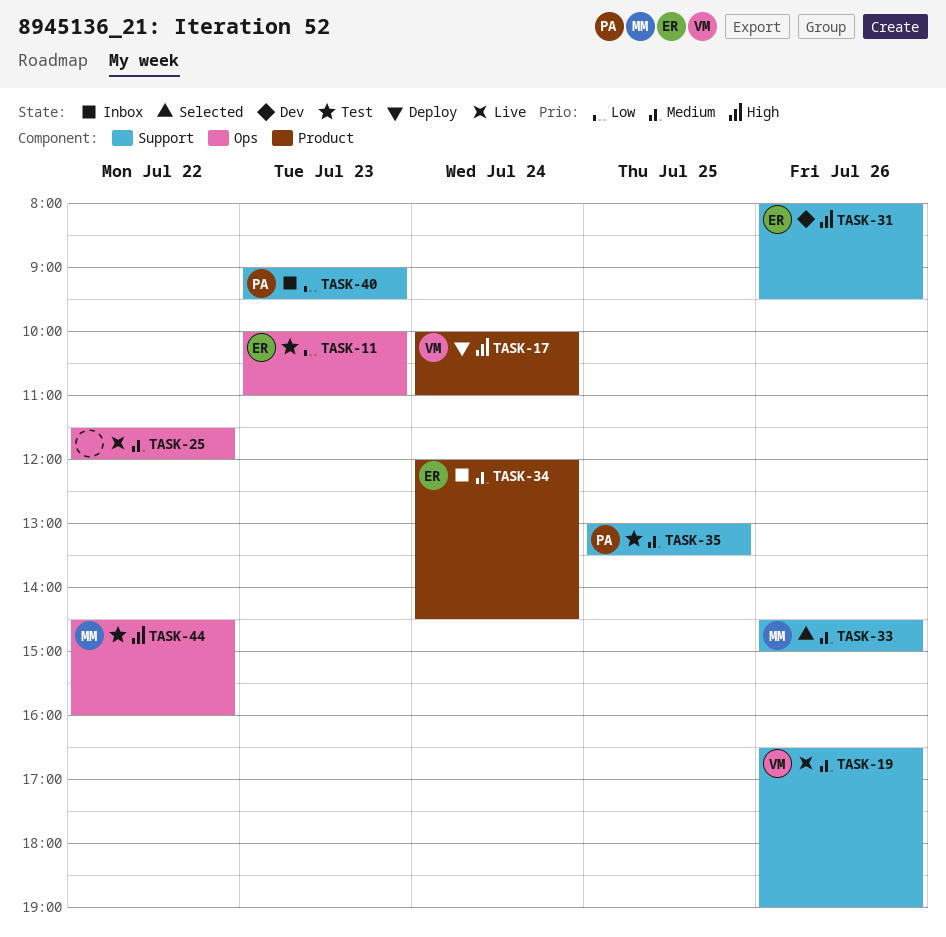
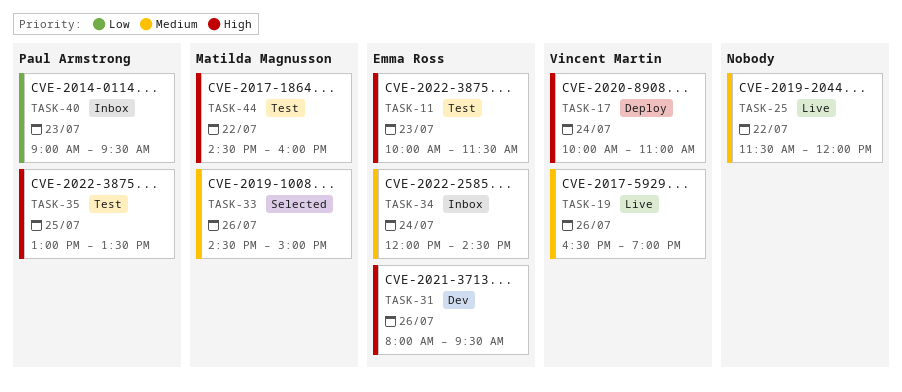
TASK-11, priority: Low -> High
TASK-11, ends: 11:00 -> 11:30
TASK-35, priority: Medium -> High

